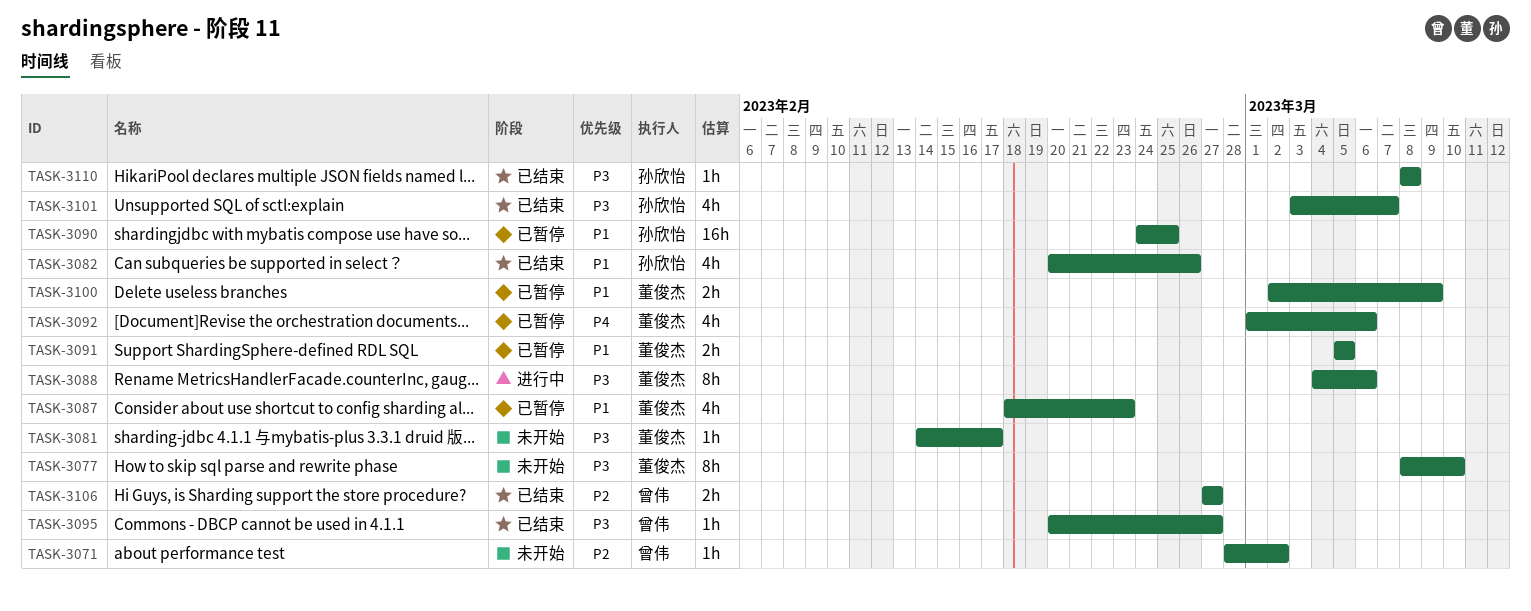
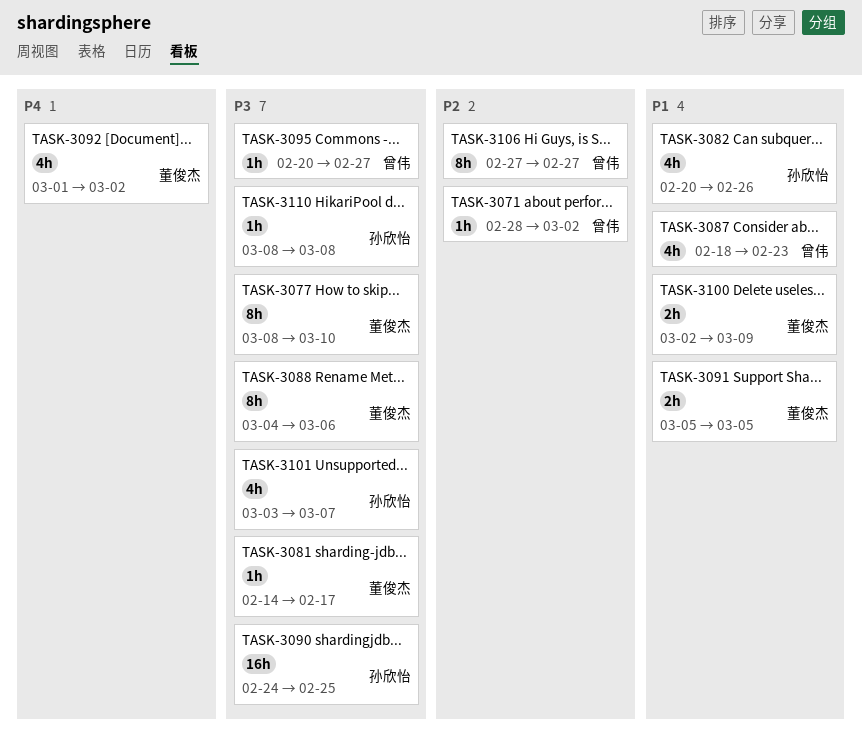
TASK-3087, owner: 董俊杰 -> 曾伟
TASK-3090, priority: P1 -> P3
TASK-3092, due: Mar 6 -> Mar 2
TASK-3106, estimate: 2h -> 8h

